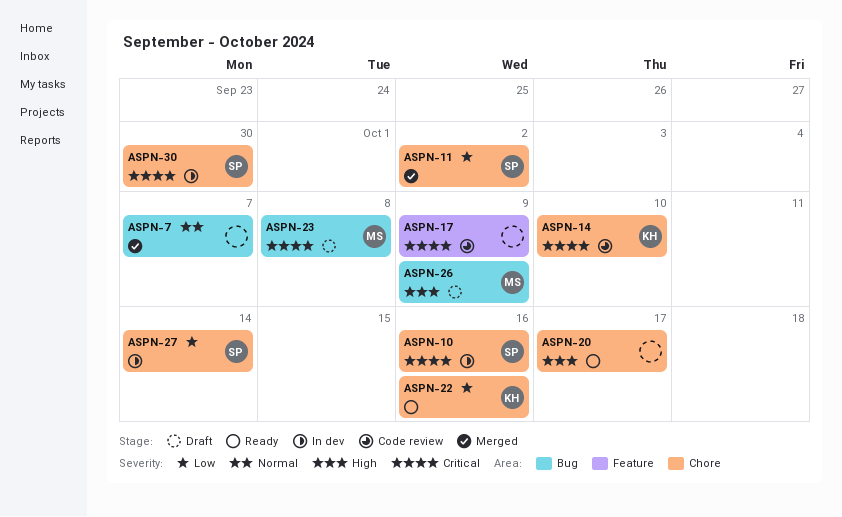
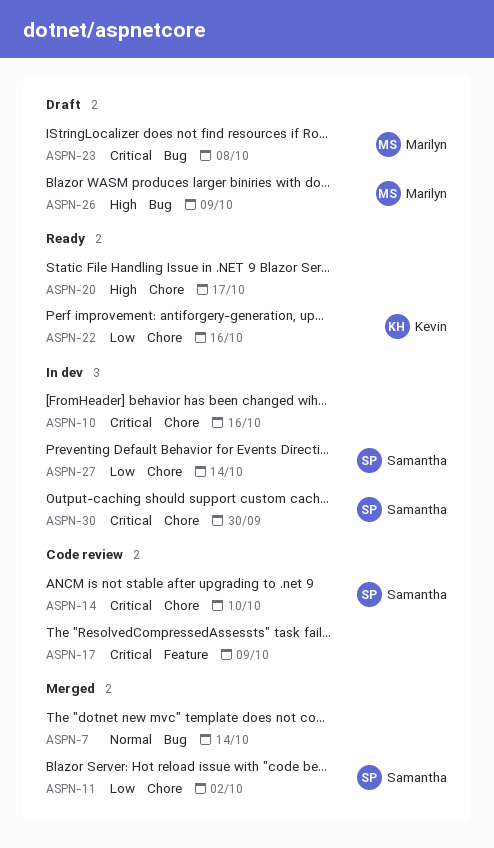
ASPN-7, due: Oct 7 -> Oct 14
ASPN-10, owner: Samantha -> none
ASPN-14, owner: Kevin -> Samantha

